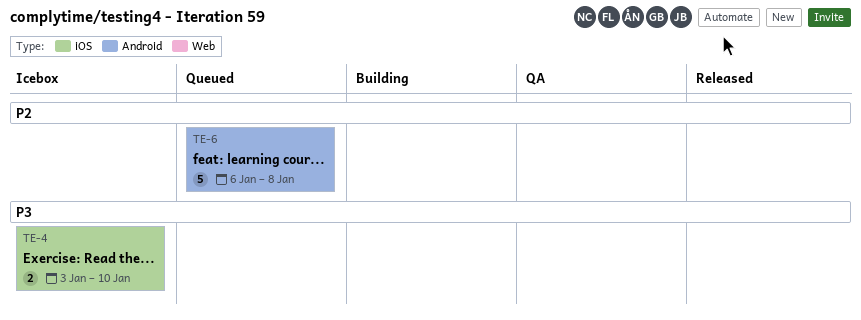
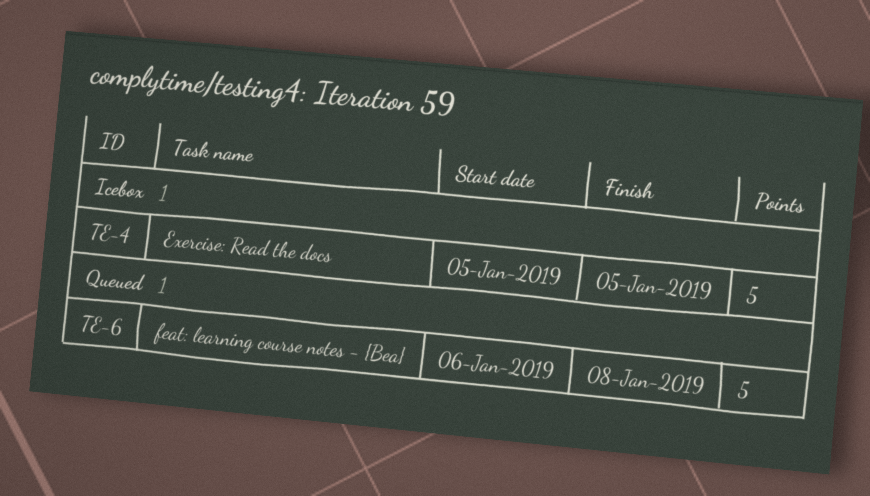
TE-4, estimate: 2 -> 5
TE-4, start: Jan 3 -> Jan 5
TE-4, due: Jan 10 -> Jan 5

